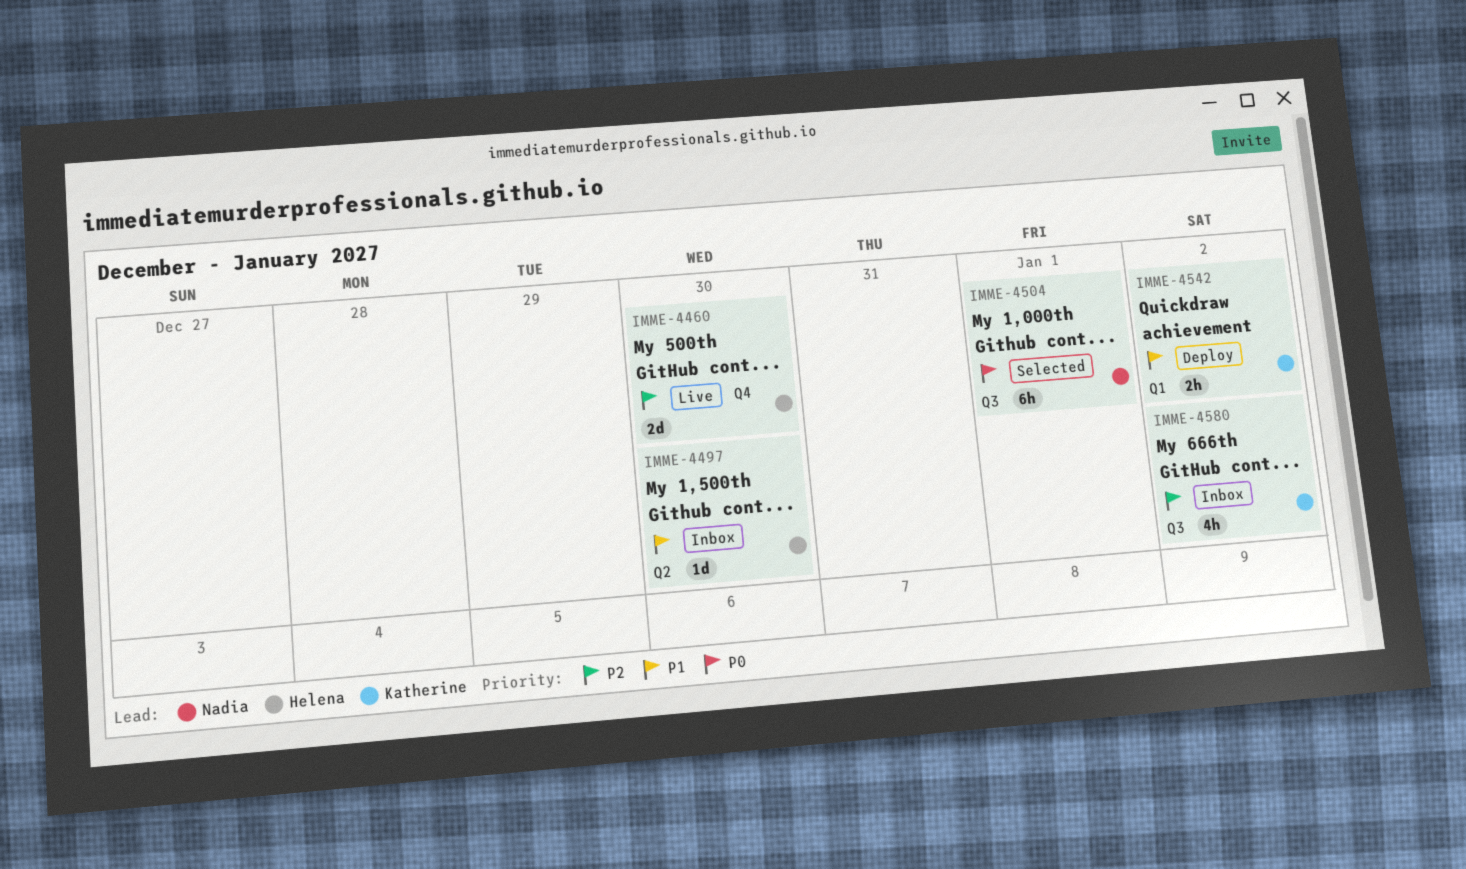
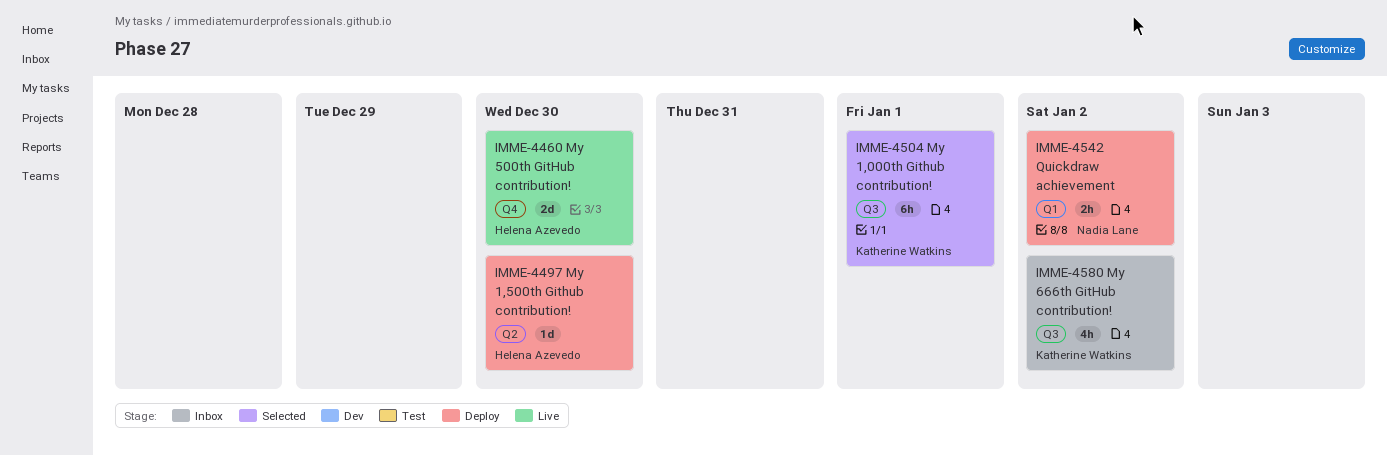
IMME-4497, status: Inbox -> Deploy
IMME-4504, owner: Nadia Lane -> Katherine Watkins
IMME-4542, owner: Katherine Watkins -> Nadia Lane

